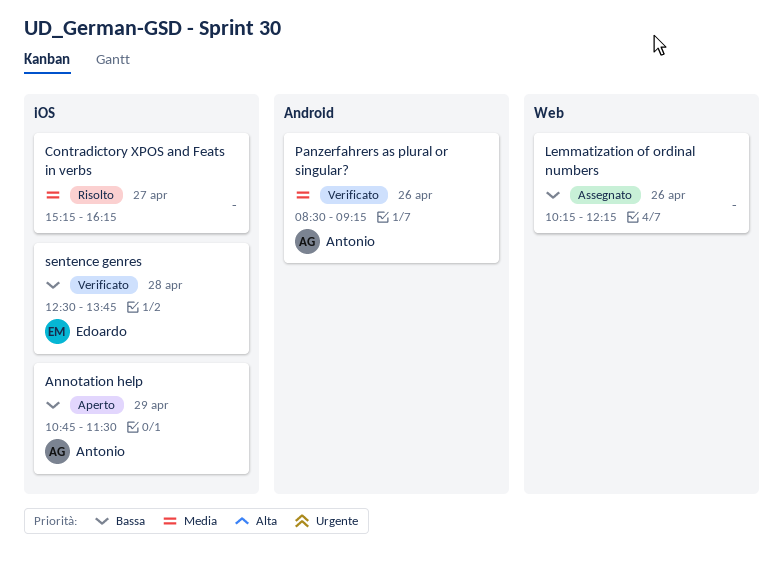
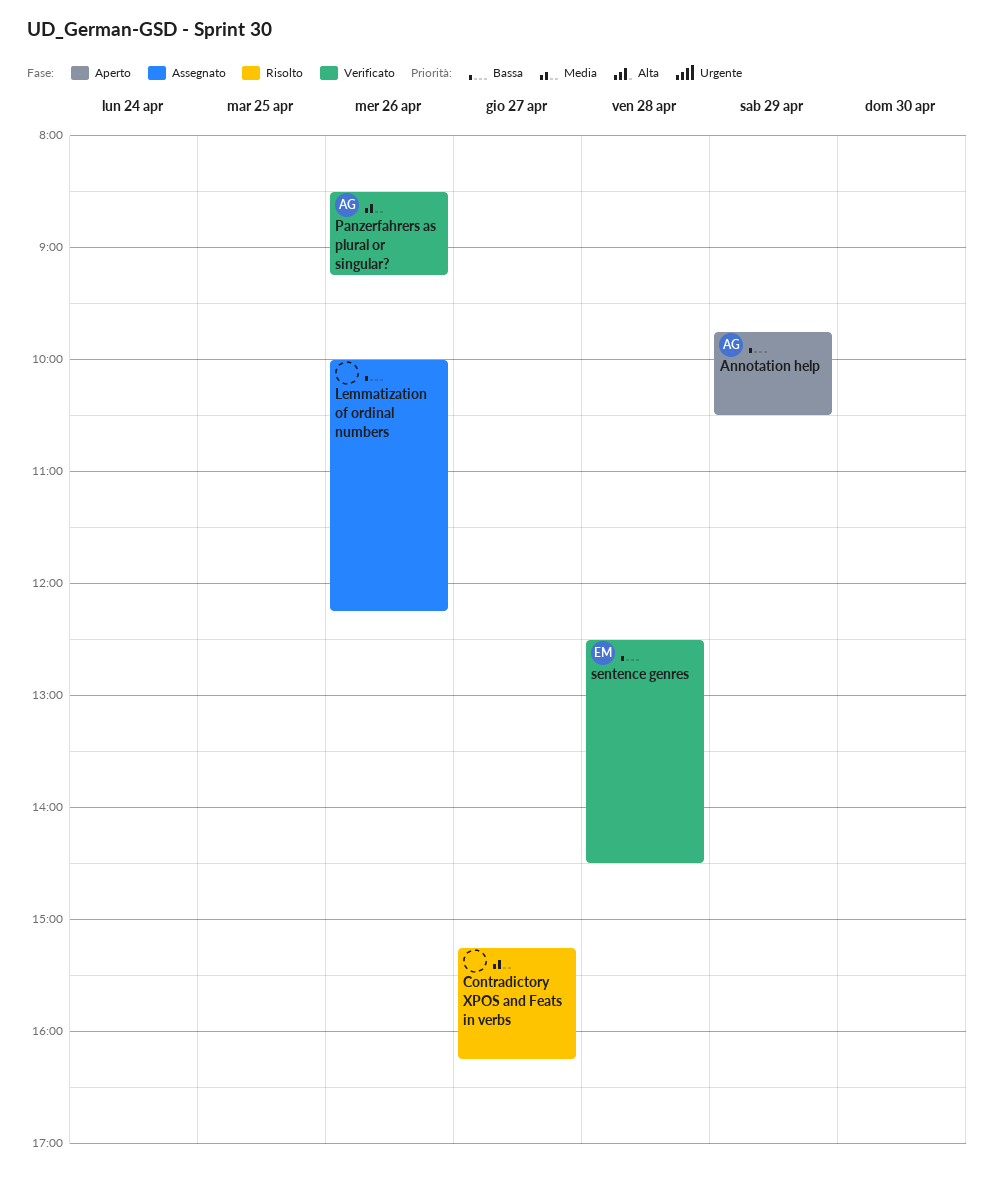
Annotation help, begins: 10:45 -> 09:45
Annotation help, ends: 11:30 -> 10:30
Lemmatization of ordinal numbers, begins: 10:15 -> 10:00
sentence genres, ends: 13:45 -> 14:30

